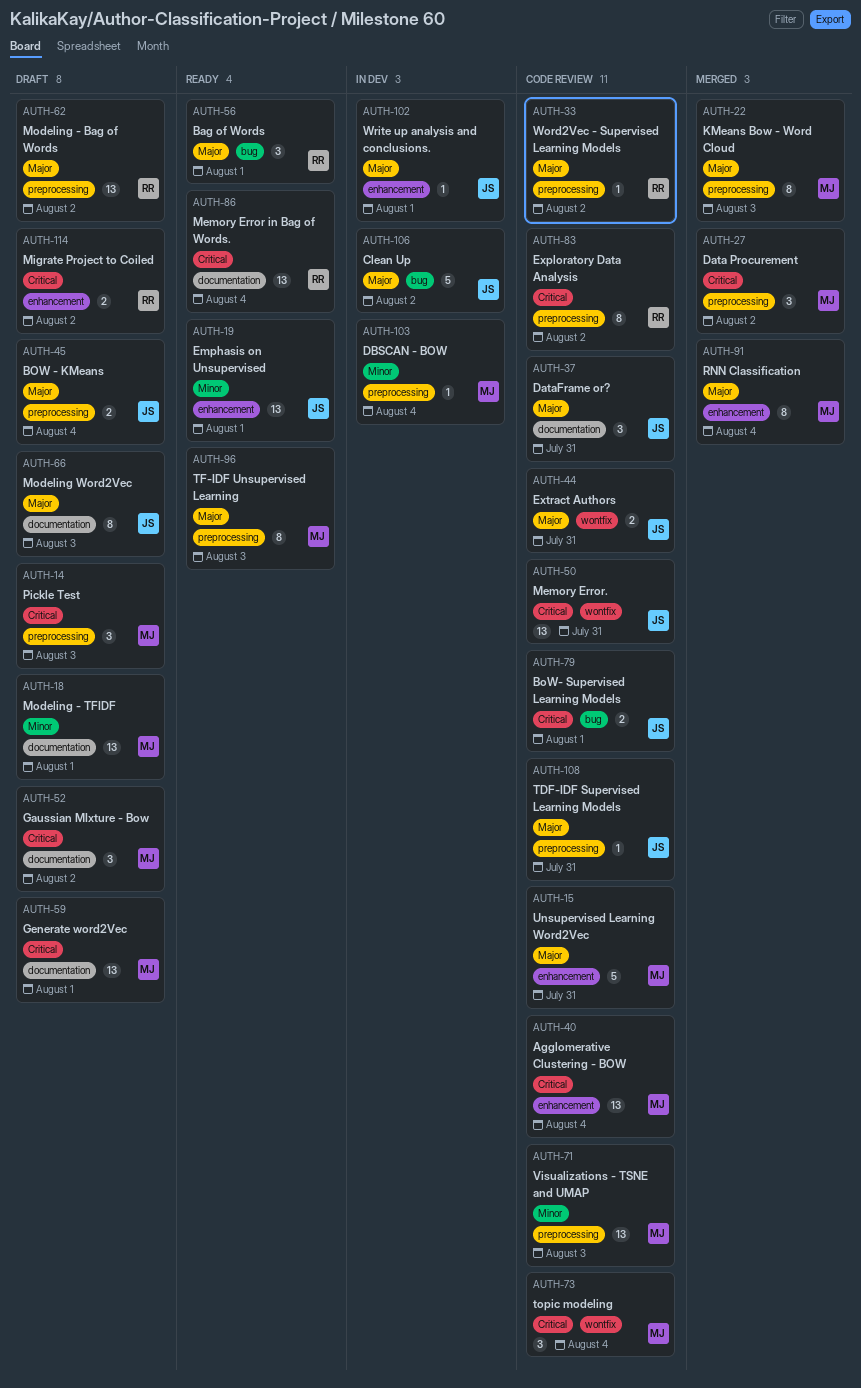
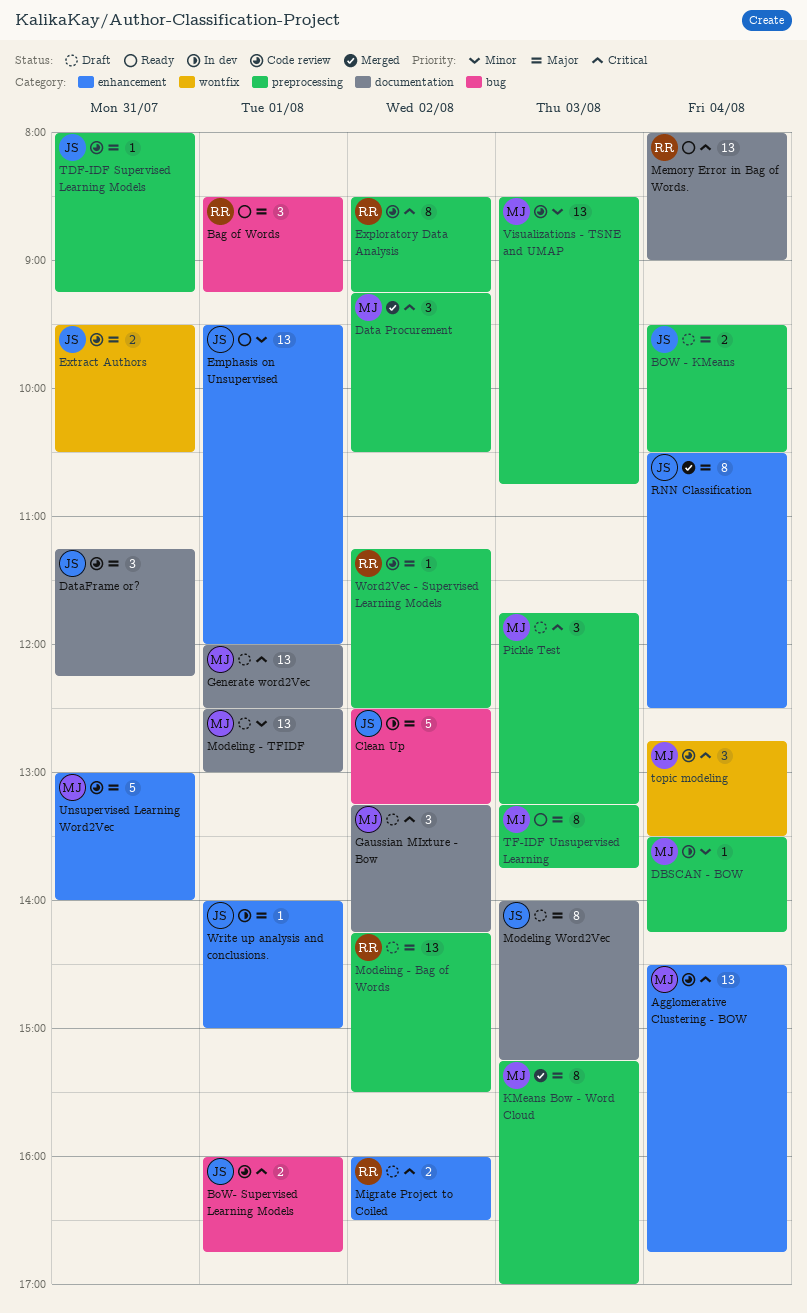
Memory Error.: present -> none
RNN Classification, owner: MJ -> JS

